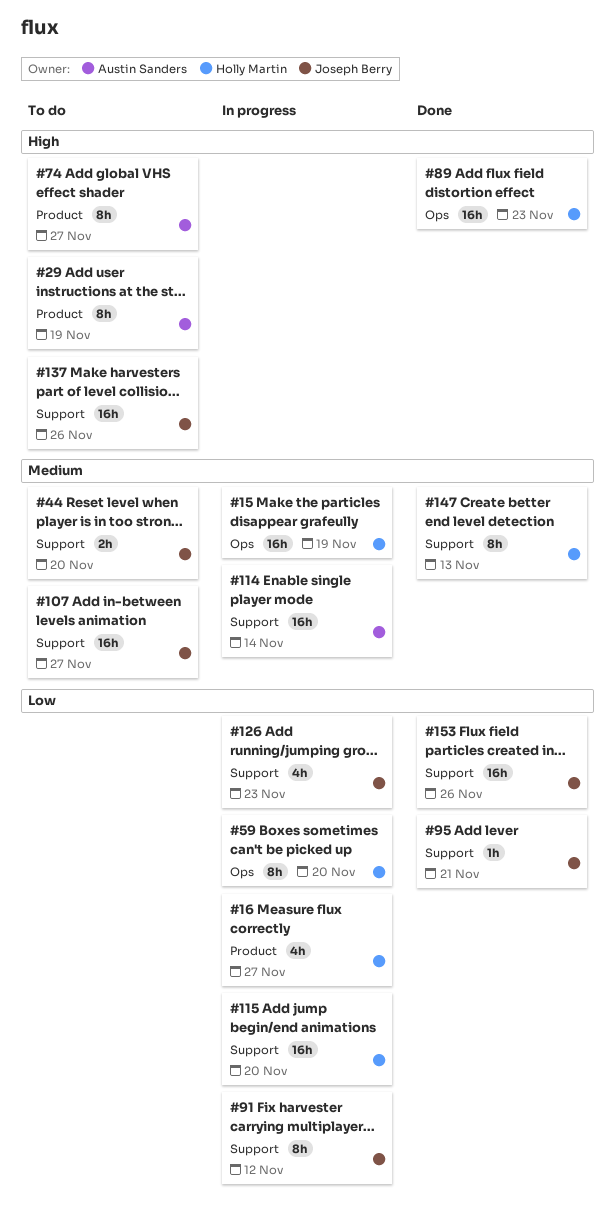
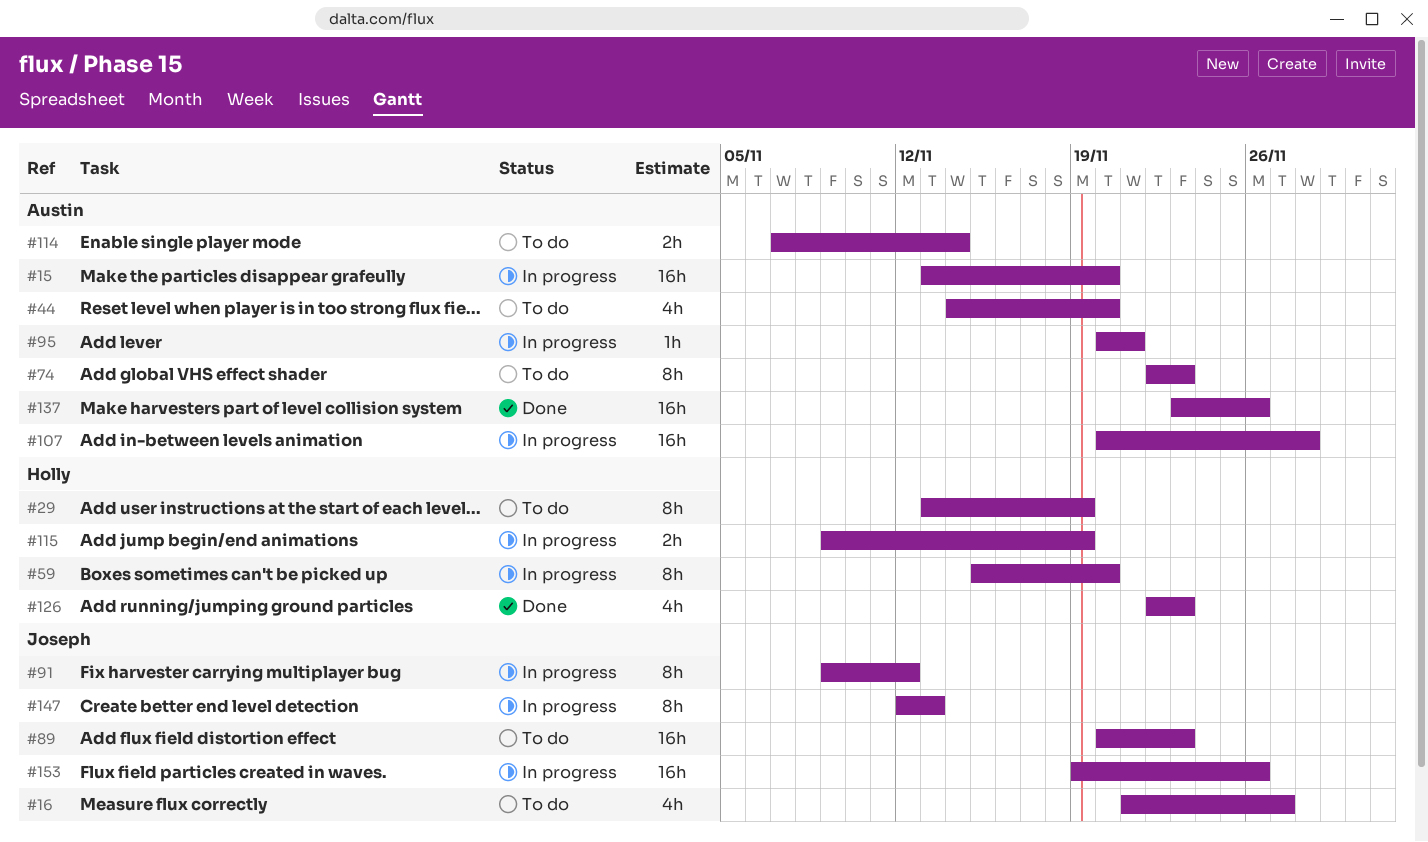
#15, owner: Holly Martin -> Austin Sanders
#15, due: Nov 19 -> Nov 20
#16, status: In progress -> To do
#16, owner: Holly Martin -> Joseph Berry
#29, owner: Austin Sanders -> Holly Martin
#44, owner: Joseph Berry -> Austin Sanders
#44, estimate: 2h -> 4h
#74, due: Nov 27 -> Nov 23
#89, status: Done -> To do
#89, owner: Holly Martin -> Joseph Berry
#95, status: Done -> In progress
#95, owner: Joseph Berry -> Austin Sanders
#107, status: To do -> In progress
#107, owner: Joseph Berry -> Austin Sanders
#107, due: Nov 27 -> Nov 28
#114, status: In progress -> To do
#114, estimate: 16h -> 2h
#115, estimate: 16h -> 2h
#115, due: Nov 20 -> Nov 19
#126, status: In progress -> Done
#126, owner: Joseph Berry -> Holly Martin
#137, status: To do -> Done
#137, owner: Joseph Berry -> Austin Sanders
#147, status: Done -> In progress
#147, owner: Holly Martin -> Joseph Berry
#153, status: Done -> In progress

